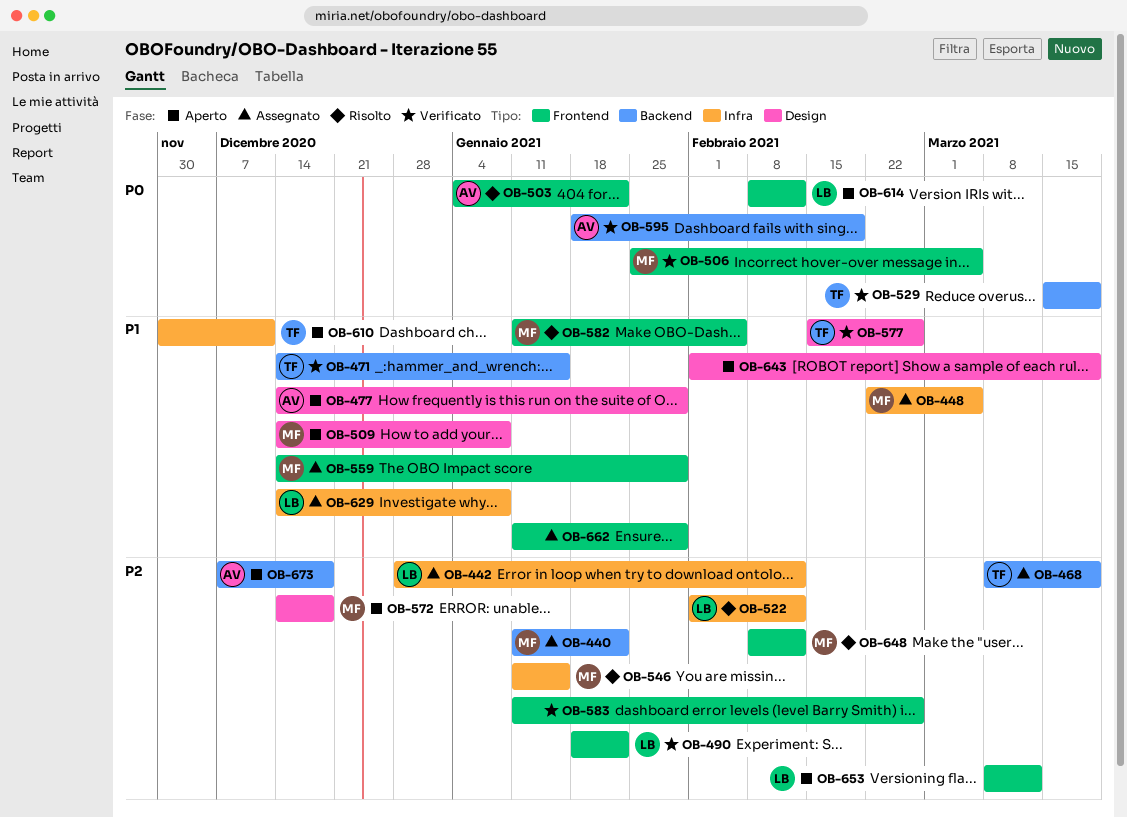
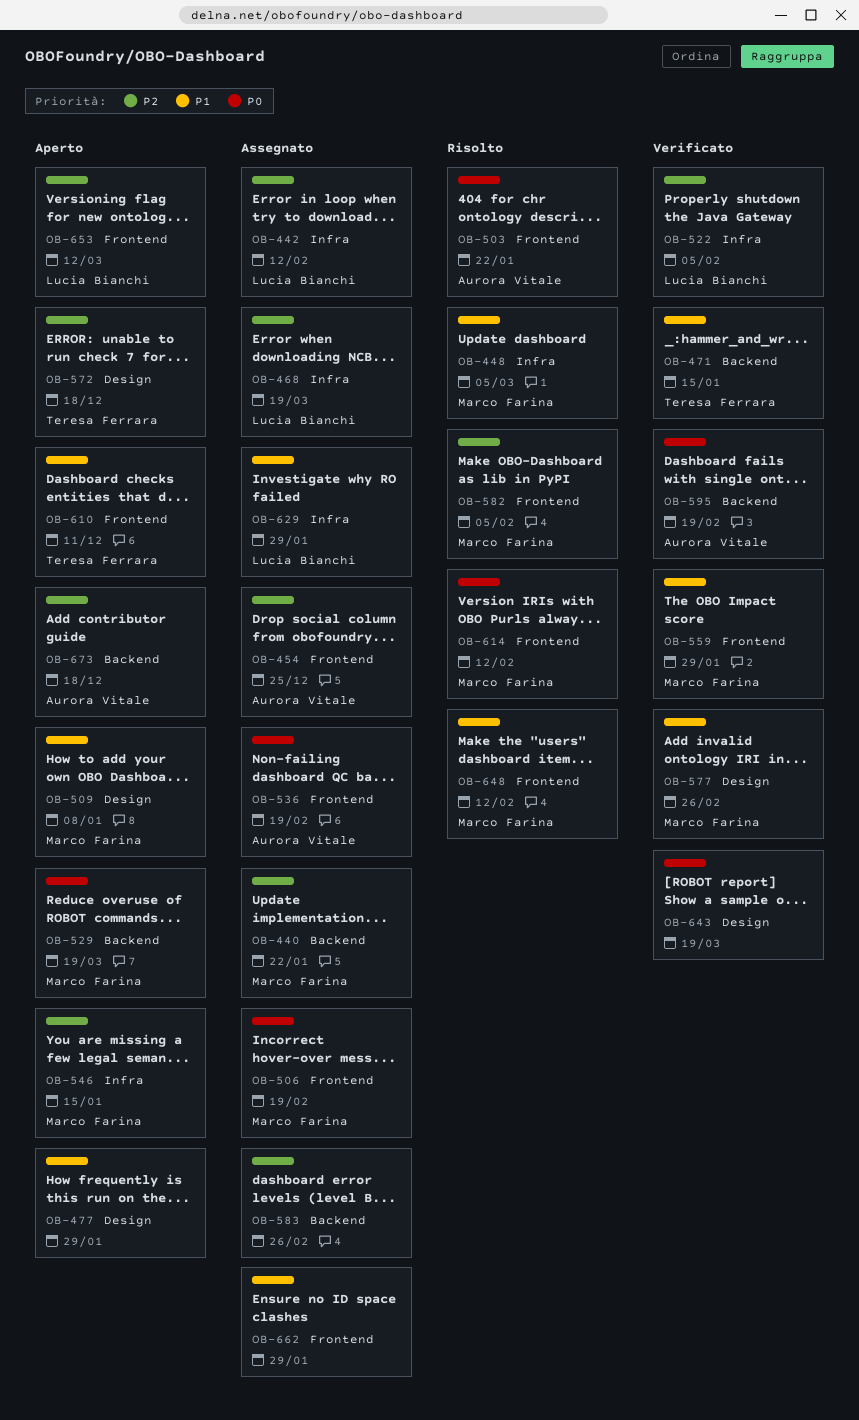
OB-448, status: Assegnato -> Risolto
OB-454: none -> present
OB-468, owner: Teresa Ferrara -> Lucia Bianchi
OB-468, label: Backend -> Infra
OB-477, owner: Aurora Vitale -> none
OB-490: present -> none
OB-506, status: Verificato -> Assegnato
OB-506, due: Mar 5 -> Feb 19
OB-522, status: Risolto -> Verificato
OB-522, due: Feb 12 -> Feb 5
OB-529, status: Verificato -> Aperto
OB-529, owner: Teresa Ferrara -> Marco Farina
OB-536: none -> present
OB-546, status: Risolto -> Aperto
OB-559, status: Assegnato -> Verificato
OB-572, owner: Marco Farina -> Teresa Ferrara
OB-577, owner: Teresa Ferrara -> Marco Farina
OB-582, priority: P1 -> P2
OB-583, status: Verificato -> Assegnato
OB-583, label: Frontend -> Backend
OB-610, label: Infra -> Frontend
OB-614, status: Aperto -> Risolto
OB-614, owner: Lucia Bianchi -> Marco Farina
OB-629, due: Jan 8 -> Jan 29
OB-643, status: Aperto -> Verificato
OB-643, priority: P1 -> P0
OB-648, priority: P2 -> P1

